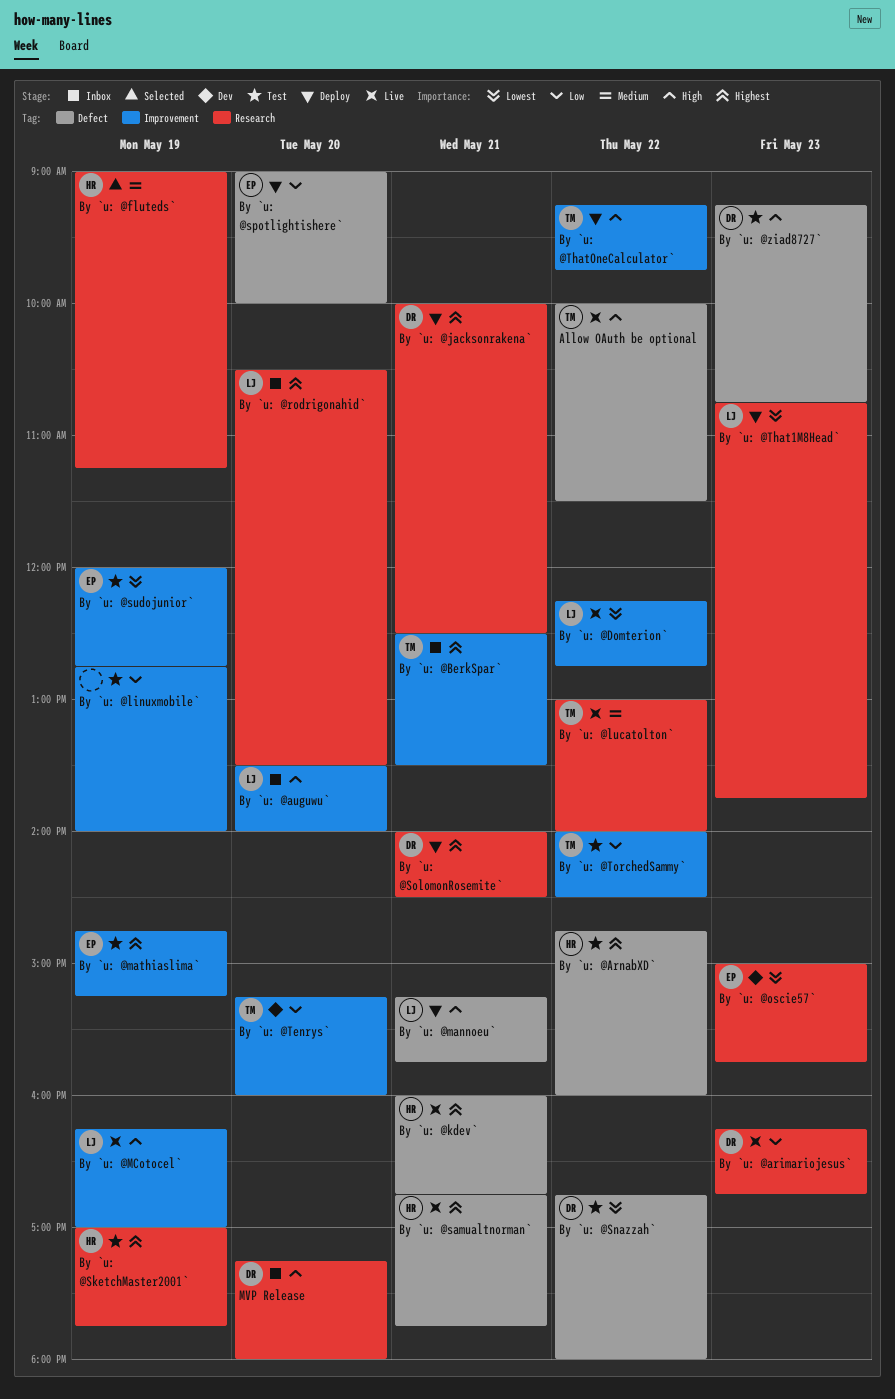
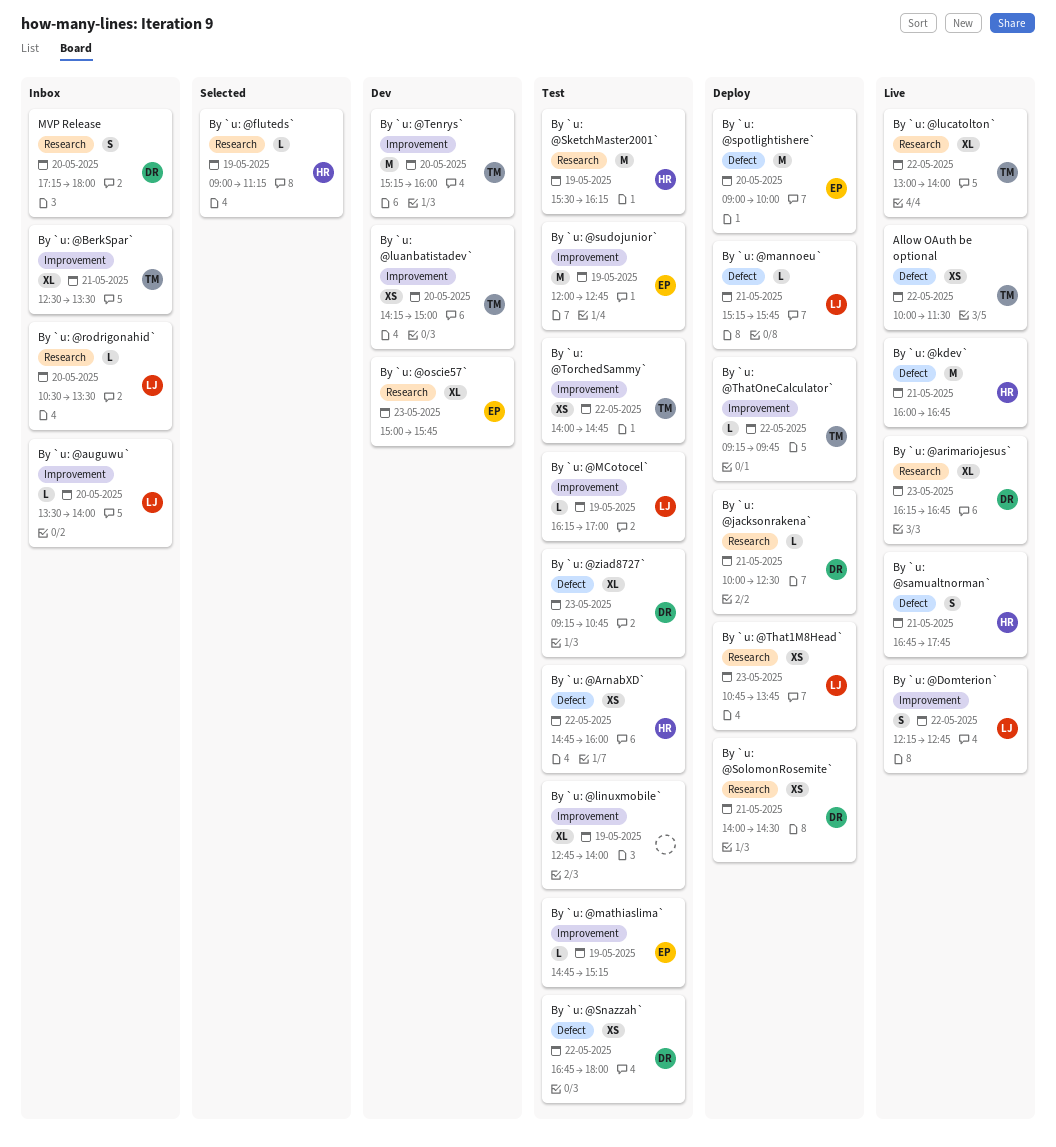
By `u: @luanbatistadev`: none -> present
By `u: @MCotocel`, status: Live -> Test
By `u: @SketchMaster2001`, begins: 17:00 -> 15:30
By `u: @SketchMaster2001`, ends: 17:45 -> 16:15
By `u: @TorchedSammy`, ends: 14:30 -> 14:45

